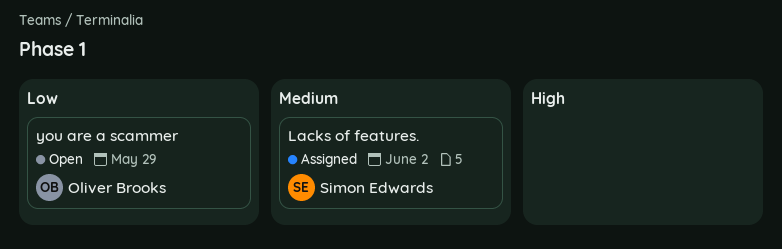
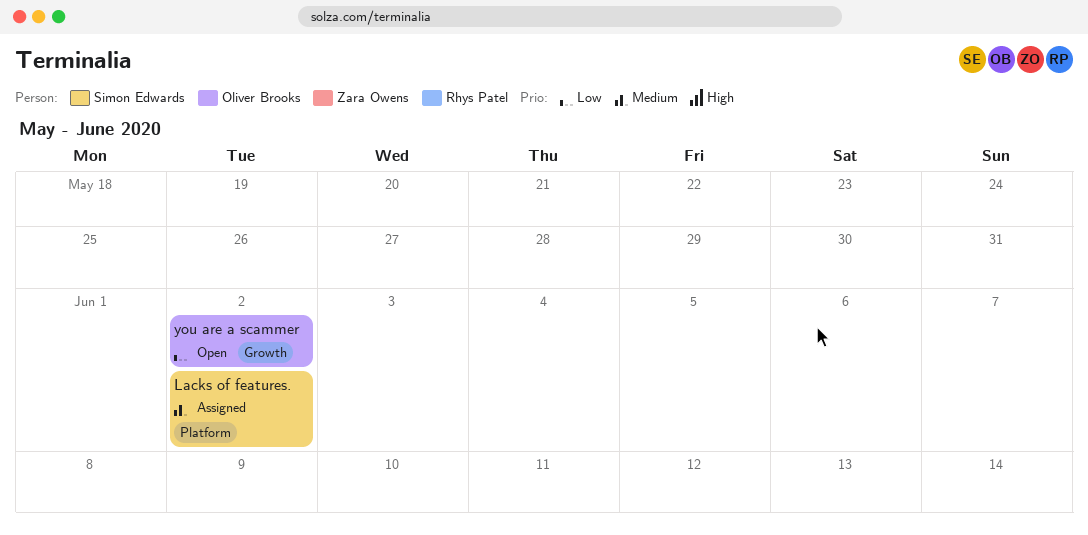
you are a scammer, due: May 29 -> Jun 2

